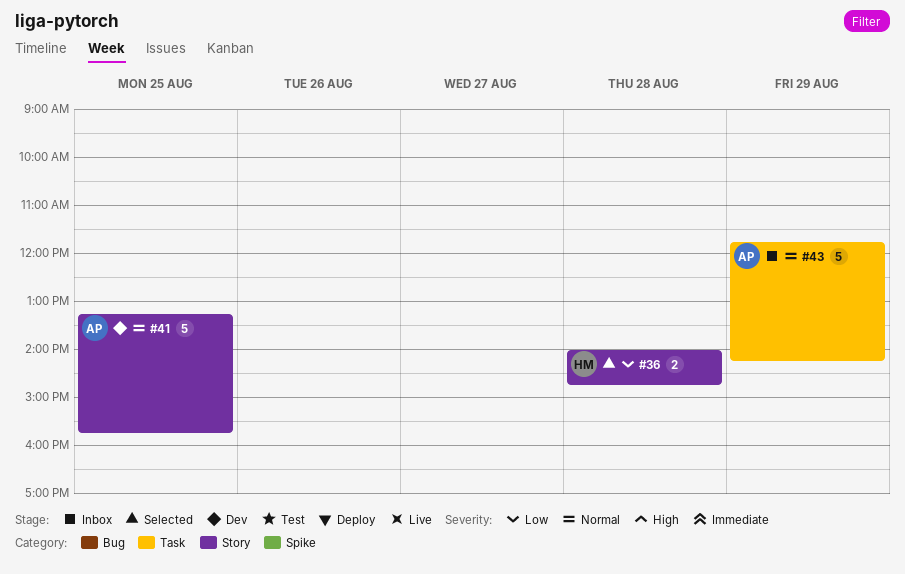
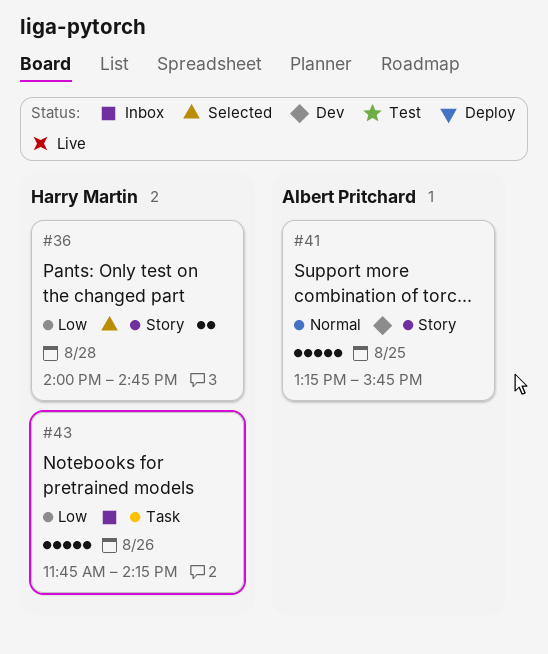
#43, owner: Albert Pritchard -> Harry Martin
#43, priority: Normal -> Low
#43, day: Aug 29 -> Aug 26

